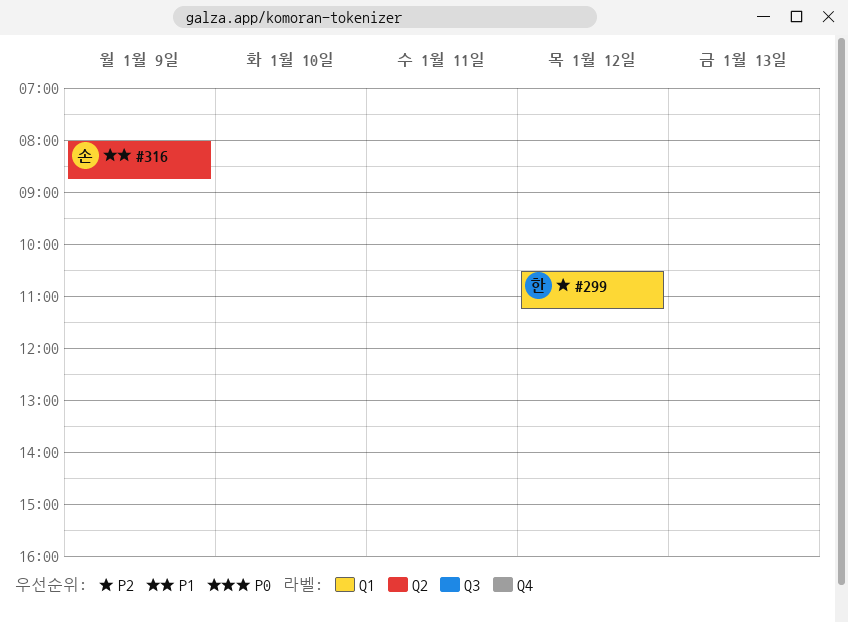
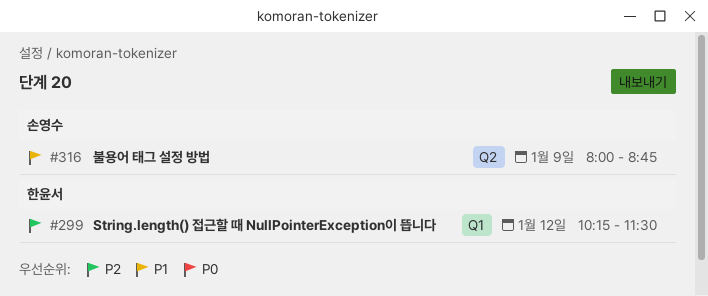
#299, begins: 10:30 -> 10:15
#299, ends: 11:15 -> 11:30

